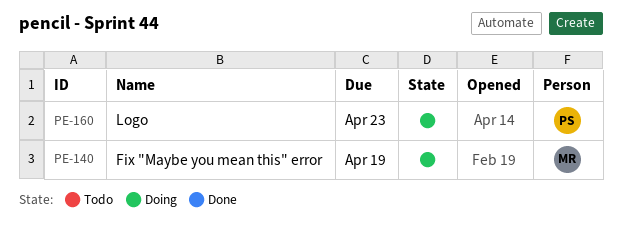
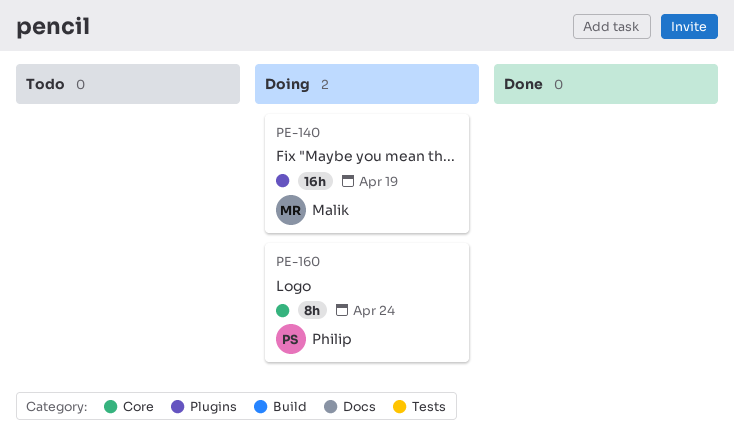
PE-160, due: Apr 23 -> Apr 24

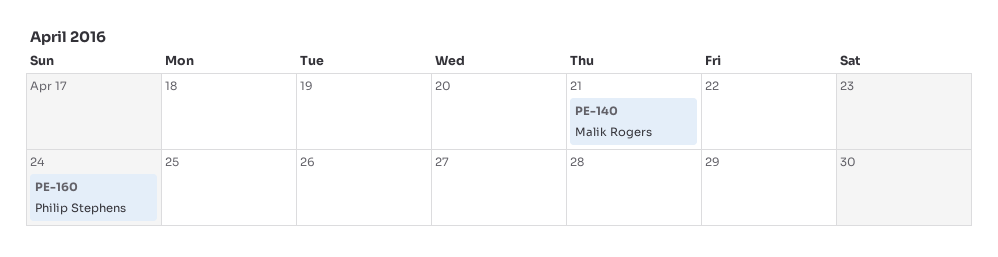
PE-140, due: Apr 19 -> Apr 21

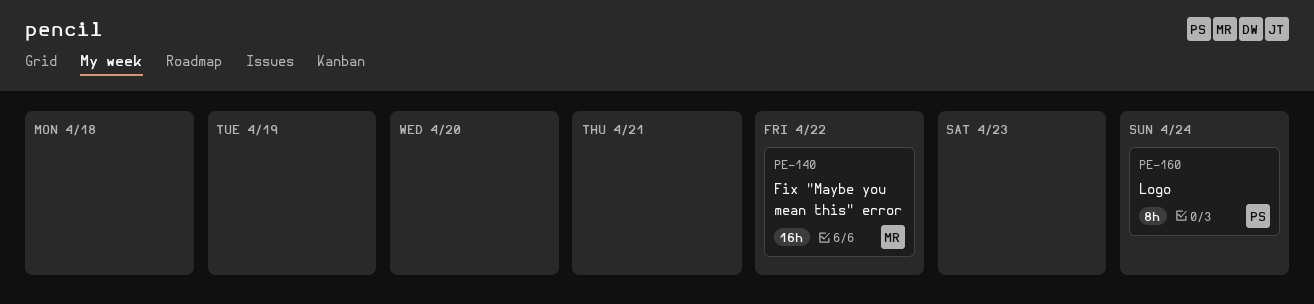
PE-140, due: Apr 21 -> Apr 22

